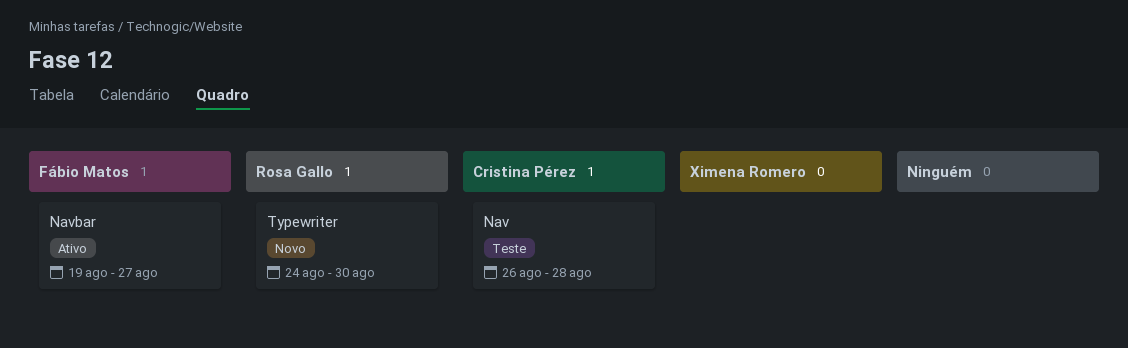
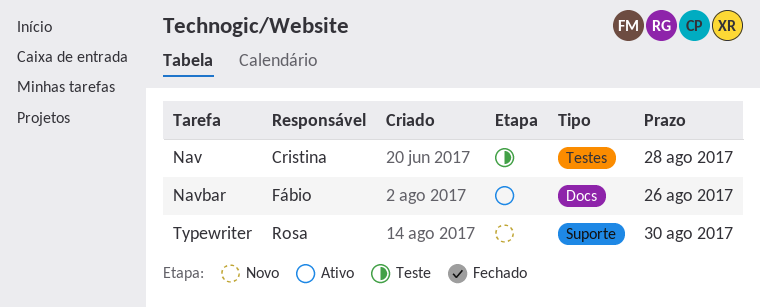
Navbar, due: Aug 27 -> Aug 26

